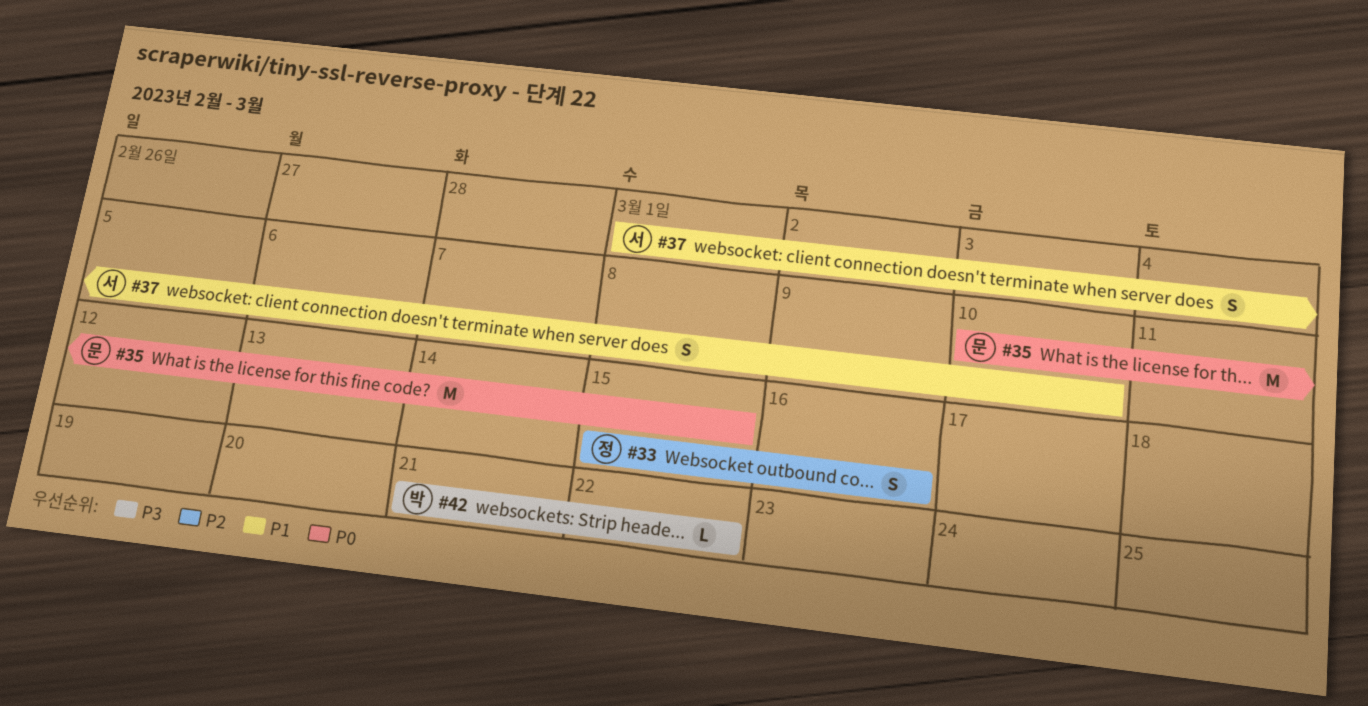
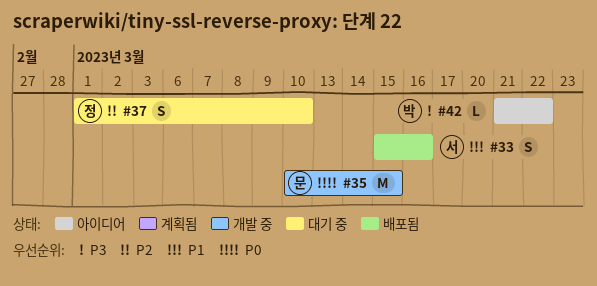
#33, owner: 정 -> 서
#33, priority: P2 -> P1
#37, owner: 서 -> 정
#37, priority: P1 -> P2

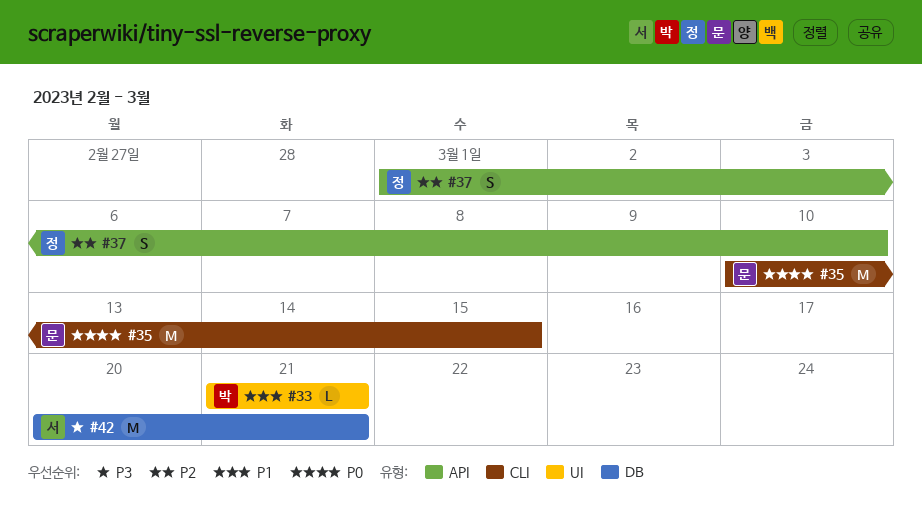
#33, owner: 서 -> 박
#33, estimate: S -> L
#33, start: Mar 15 -> Mar 21
#33, due: Mar 16 -> Mar 21
#42, owner: 박 -> 서
#42, estimate: L -> M
#42, start: Mar 21 -> Mar 20
#42, due: Mar 22 -> Mar 21

